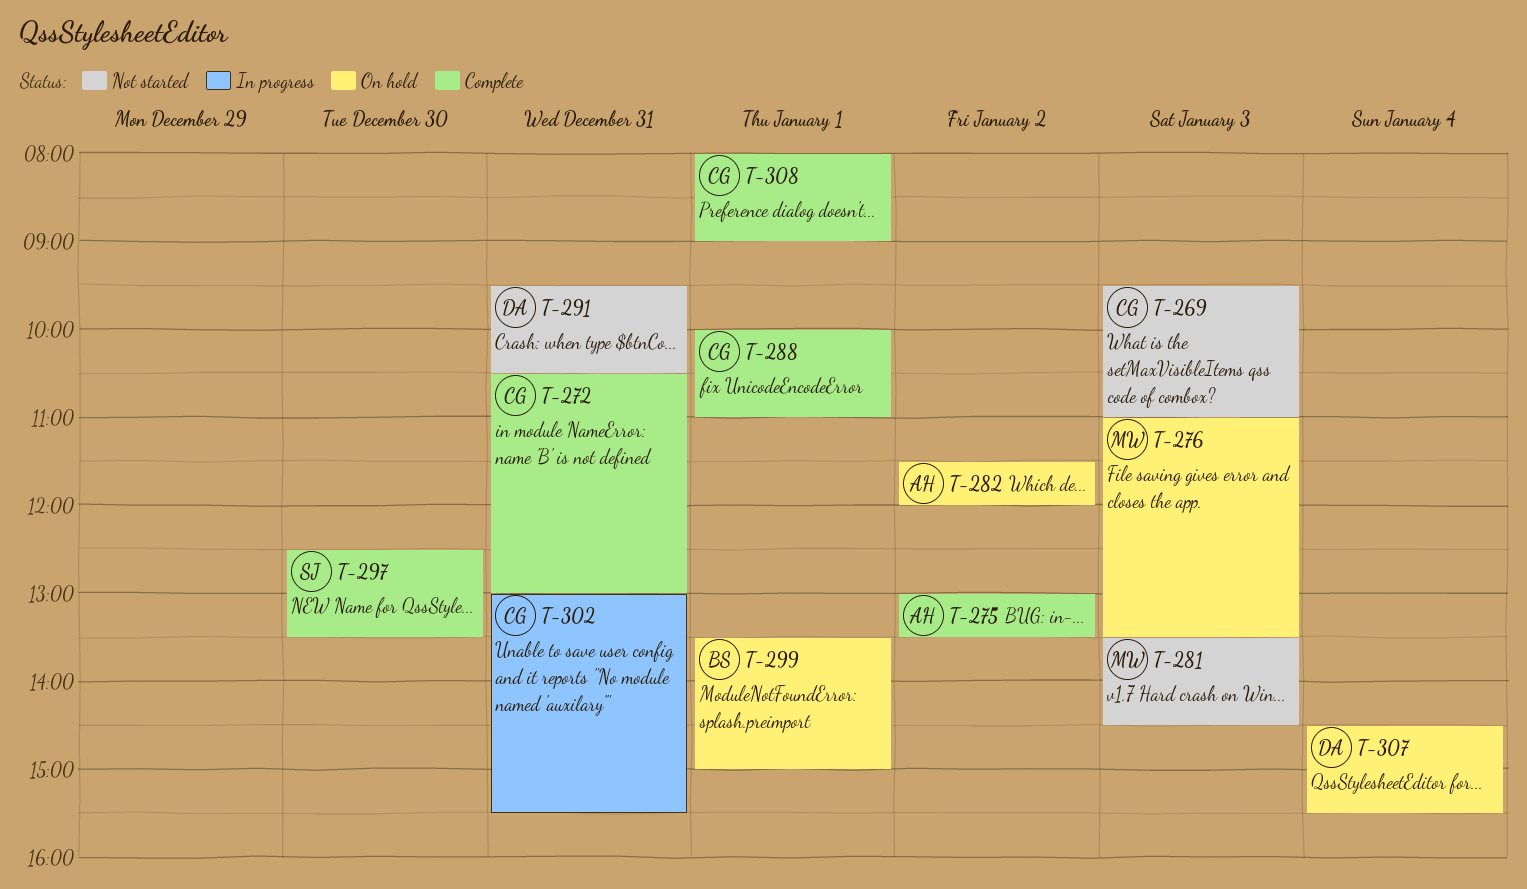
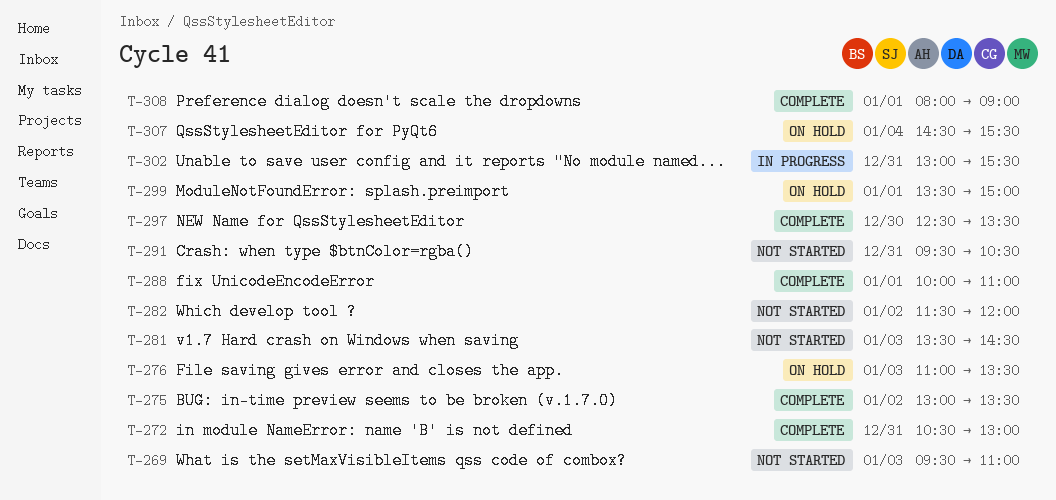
T-282, status: On hold -> Not started

